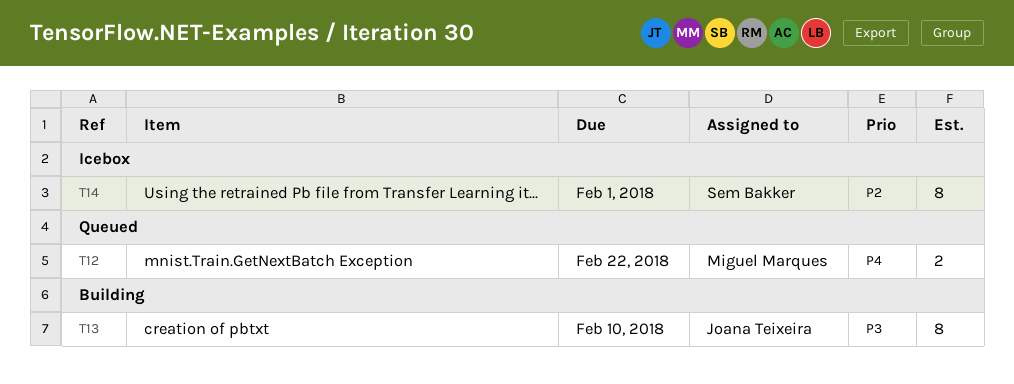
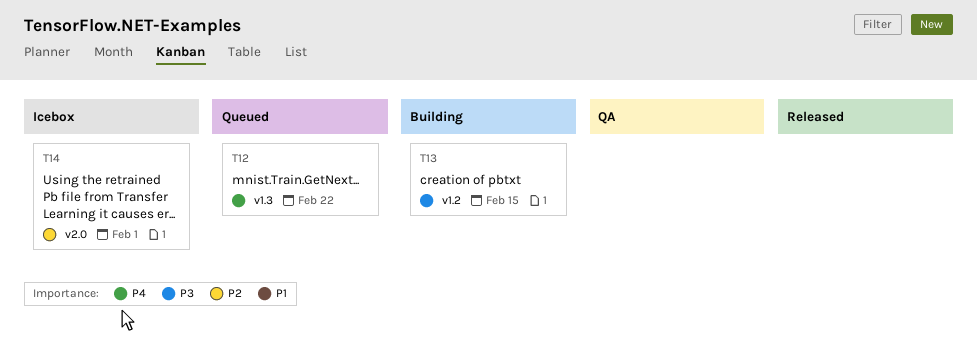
T13, due: Feb 10 -> Feb 15

